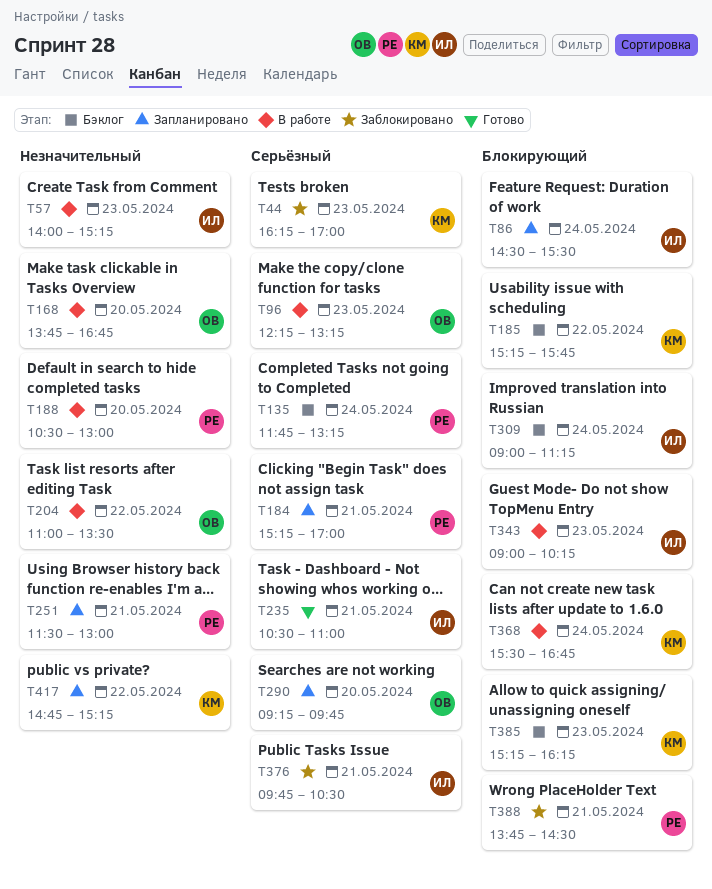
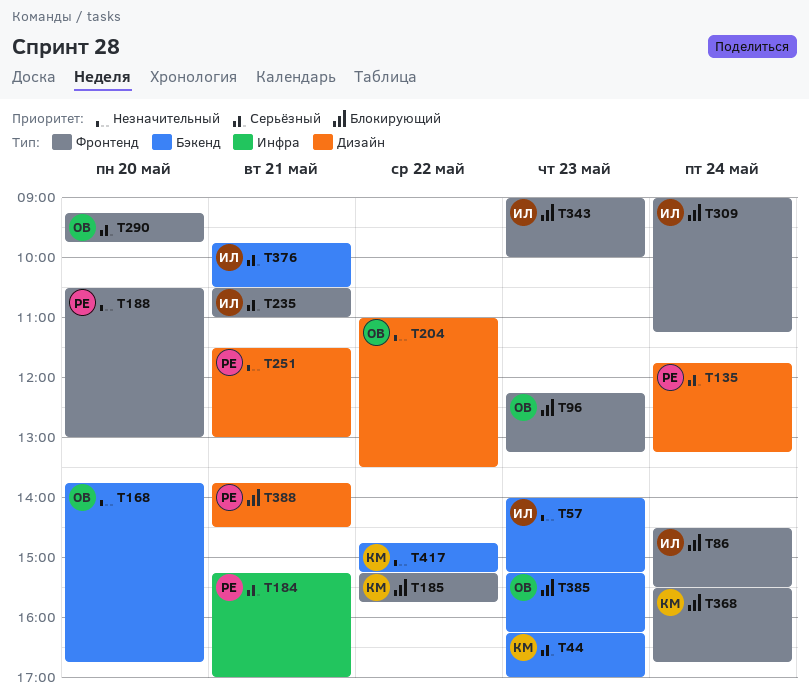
T96, priority: Серьёзный -> Блокирующий
T343, ends: 10:15 -> 10:00
T385, owner: КМ -> ОВ

